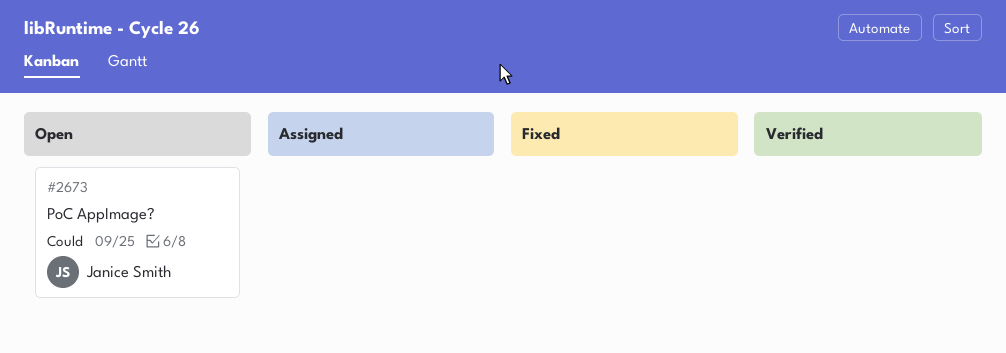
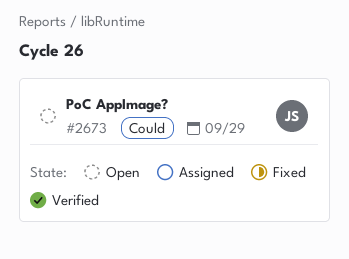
#2673, due: Sep 25 -> Sep 29

